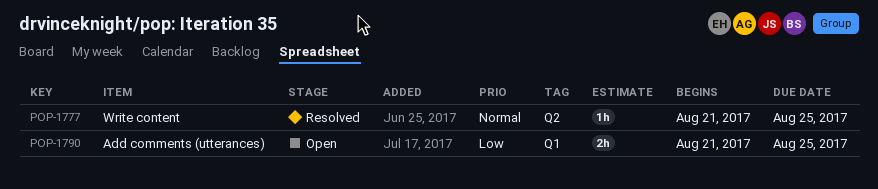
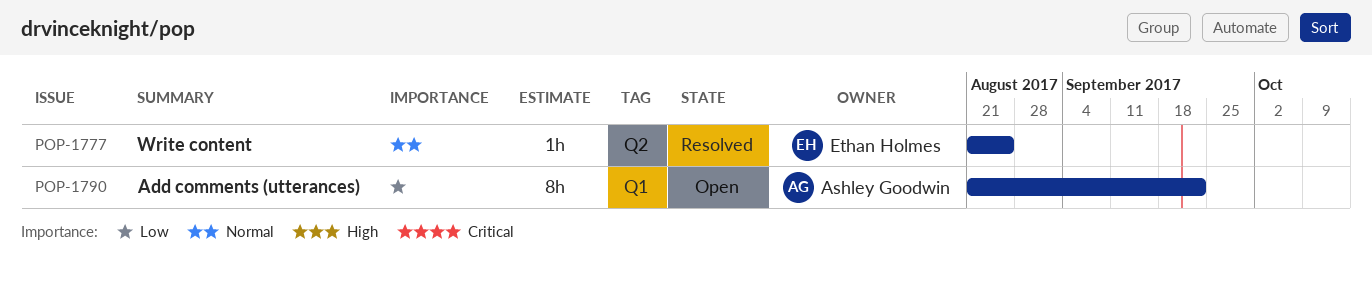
POP-1790, estimate: 2h -> 8h
POP-1790, due: Aug 25 -> Sep 22

